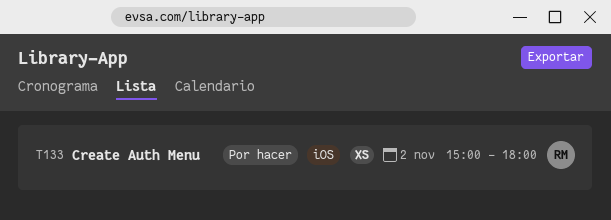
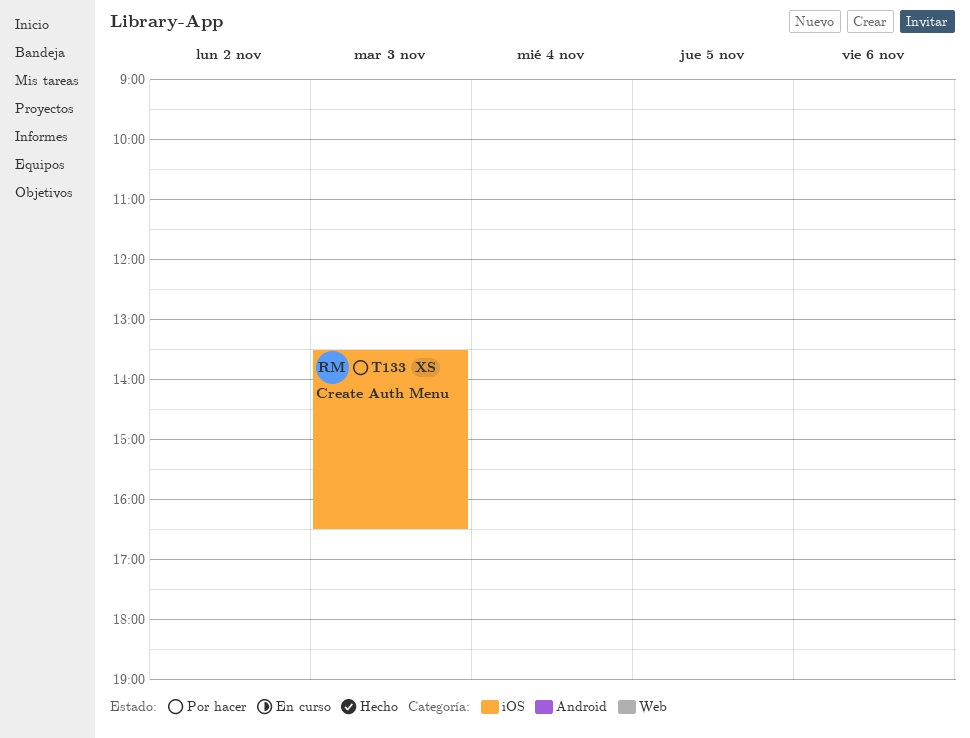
T133, day: Nov 2 -> Nov 3
T133, begins: 15:00 -> 13:30
T133, ends: 18:00 -> 16:30

